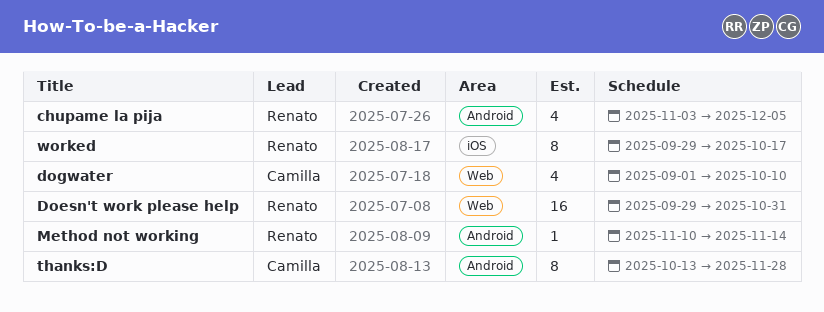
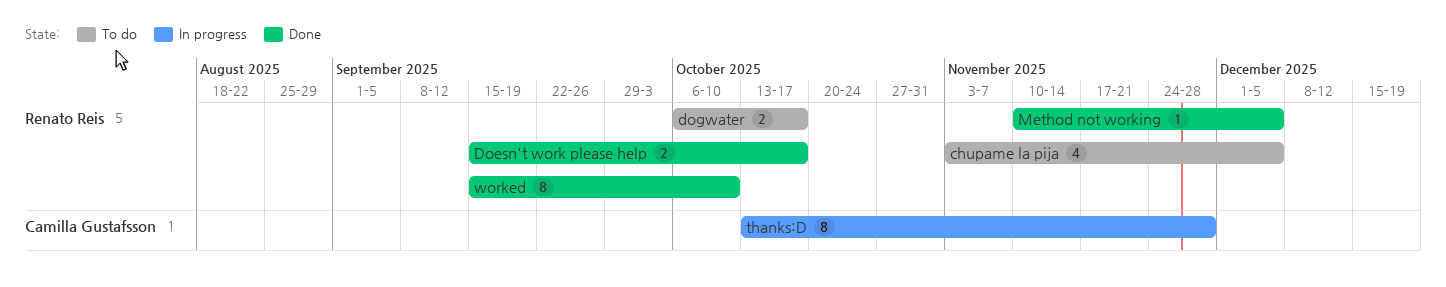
Doesn't work please help, estimate: 16 -> 2
Doesn't work please help, start: Sep 29 -> Sep 15
Doesn't work please help, due: Oct 31 -> Oct 17
dogwater, owner: Camilla Gustafsson -> Renato Reis
dogwater, estimate: 4 -> 2
dogwater, start: Sep 1 -> Oct 6
dogwater, due: Oct 10 -> Oct 17
Method not working, due: Nov 14 -> Dec 5
worked, start: Sep 29 -> Sep 15
worked, due: Oct 17 -> Oct 10

